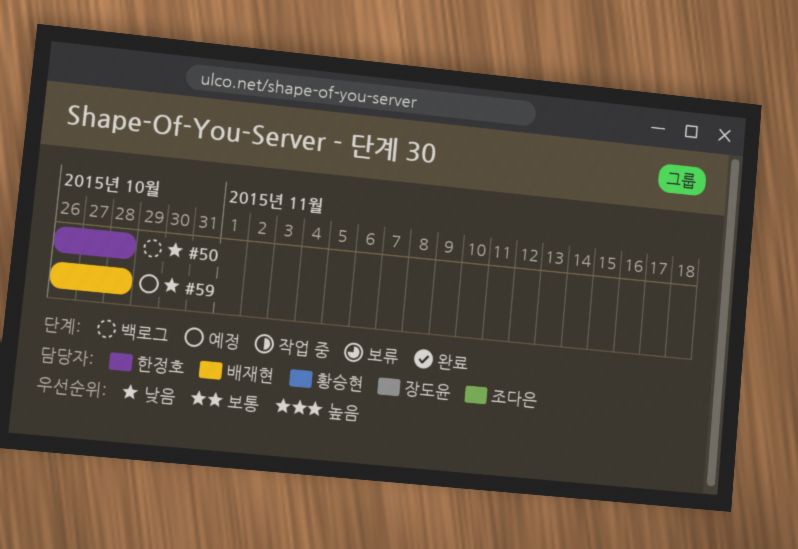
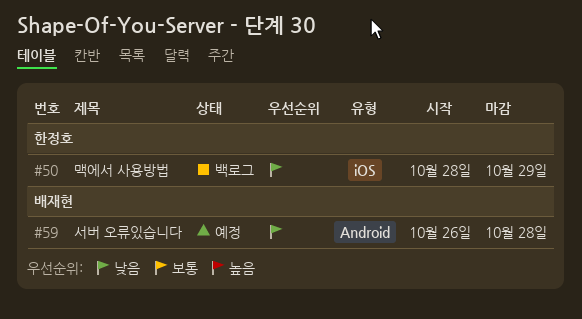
#50, start: Oct 26 -> Oct 28
#50, due: Oct 28 -> Oct 29

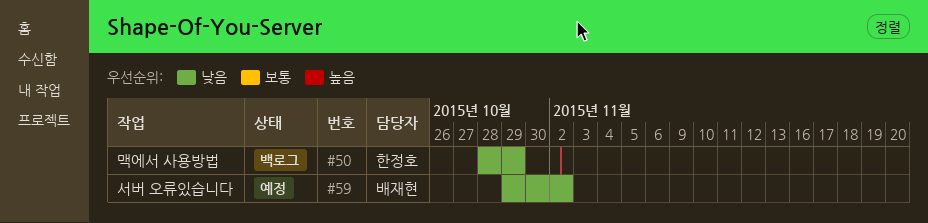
#59, start: Oct 26 -> Oct 29
#59, due: Oct 28 -> Nov 2

